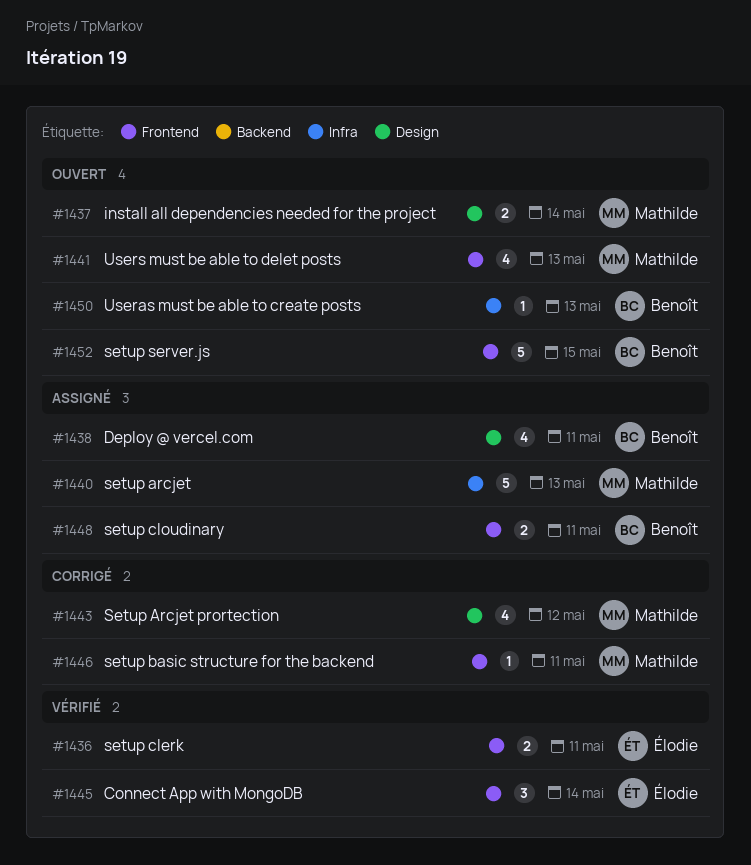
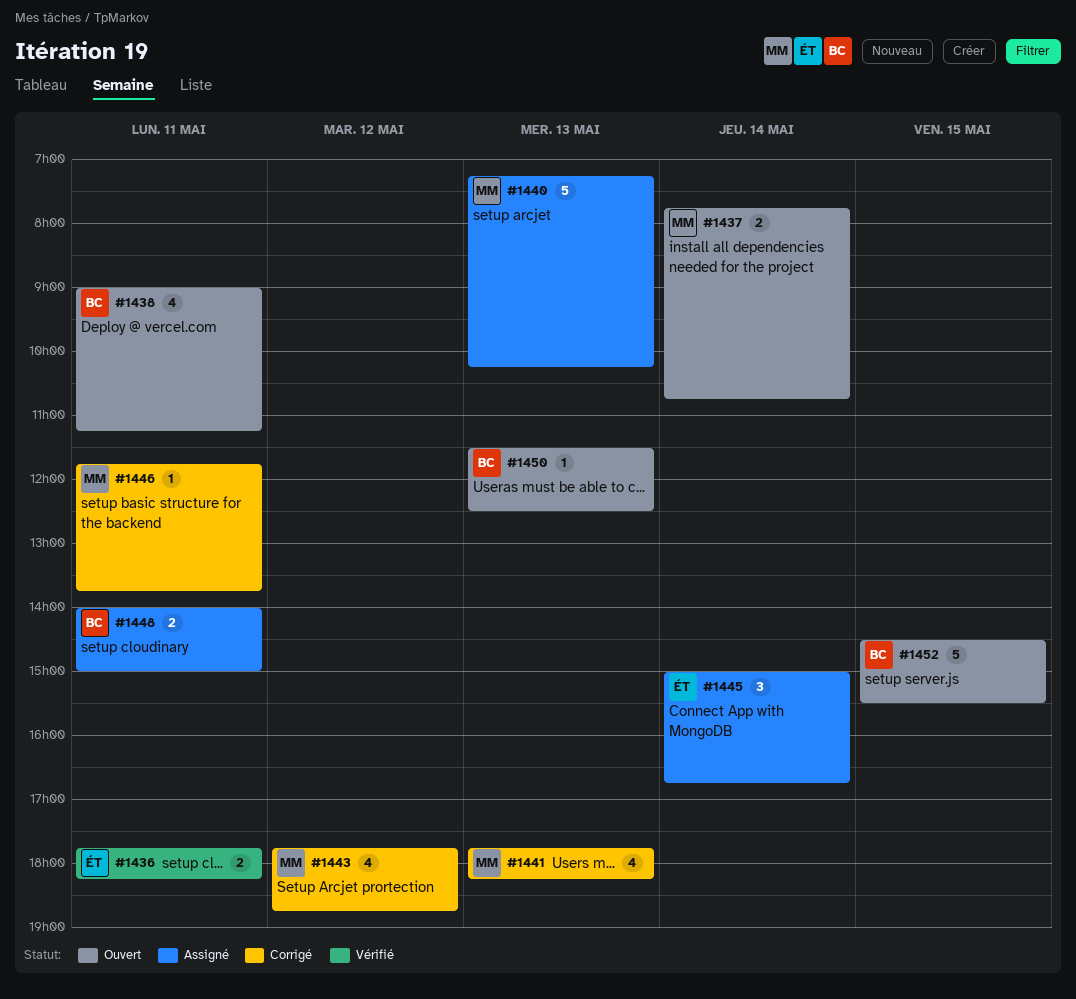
#1438, status: Assigné -> Ouvert
#1441, status: Ouvert -> Corrigé
#1445, status: Vérifié -> Assigné

